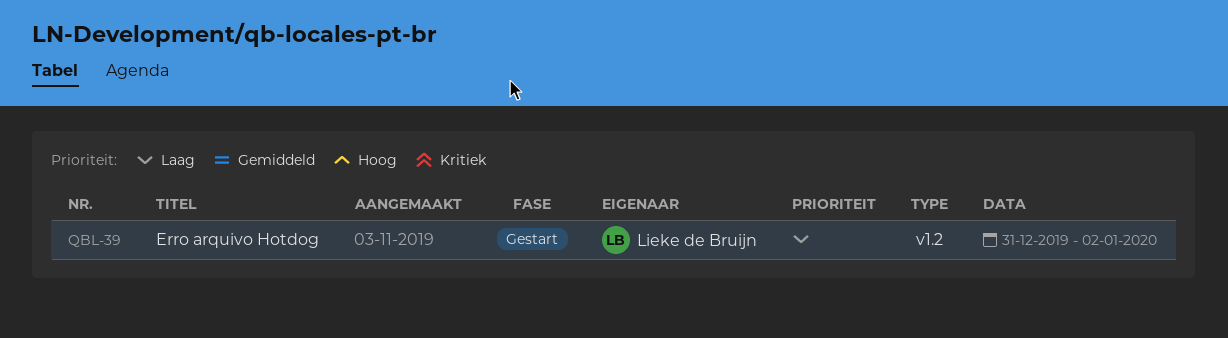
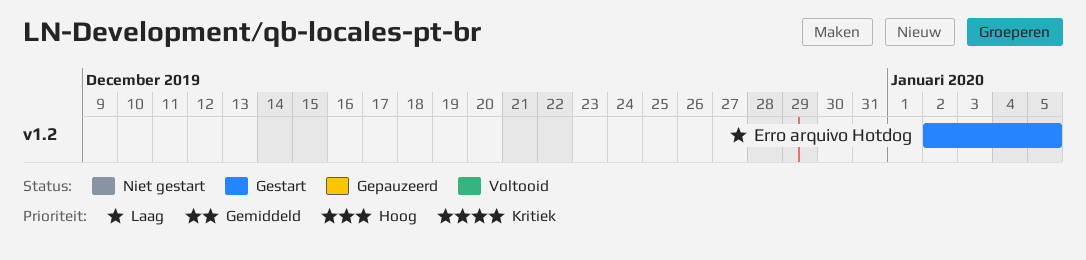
Erro arquivo Hotdog, start: Dec 31 -> Jan 2
Erro arquivo Hotdog, due: Jan 2 -> Jan 5

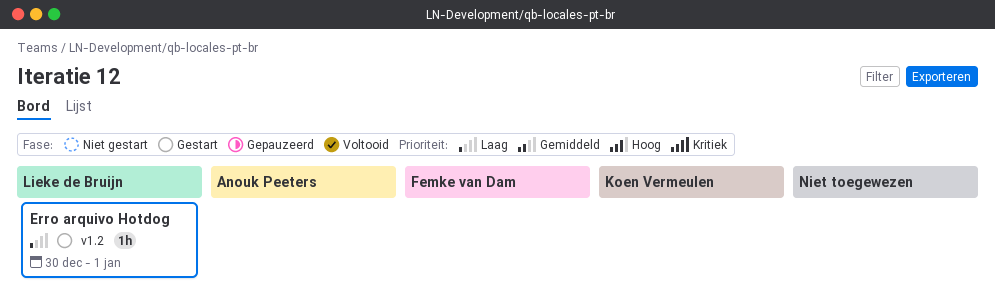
Erro arquivo Hotdog, start: Jan 2 -> Dec 30
Erro arquivo Hotdog, due: Jan 5 -> Jan 1

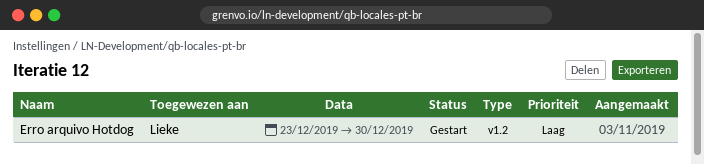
Erro arquivo Hotdog, start: Dec 30 -> Dec 23
Erro arquivo Hotdog, due: Jan 1 -> Dec 30

